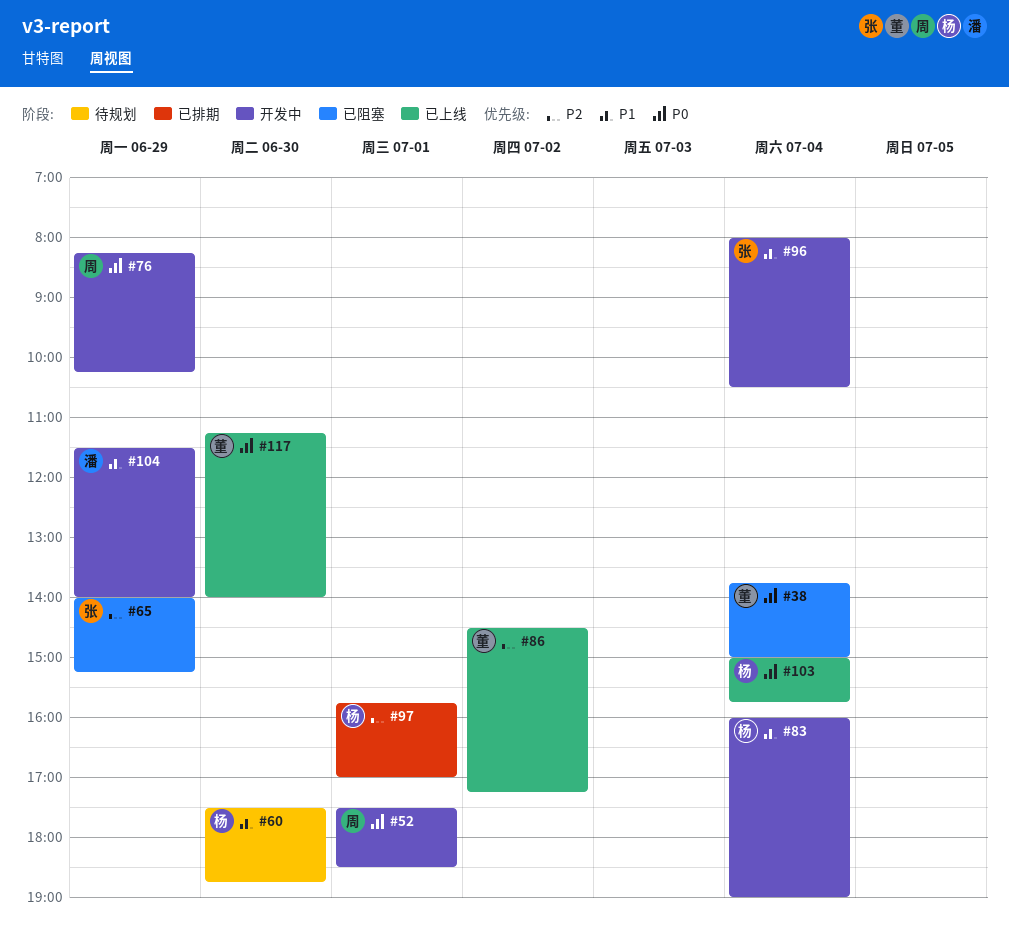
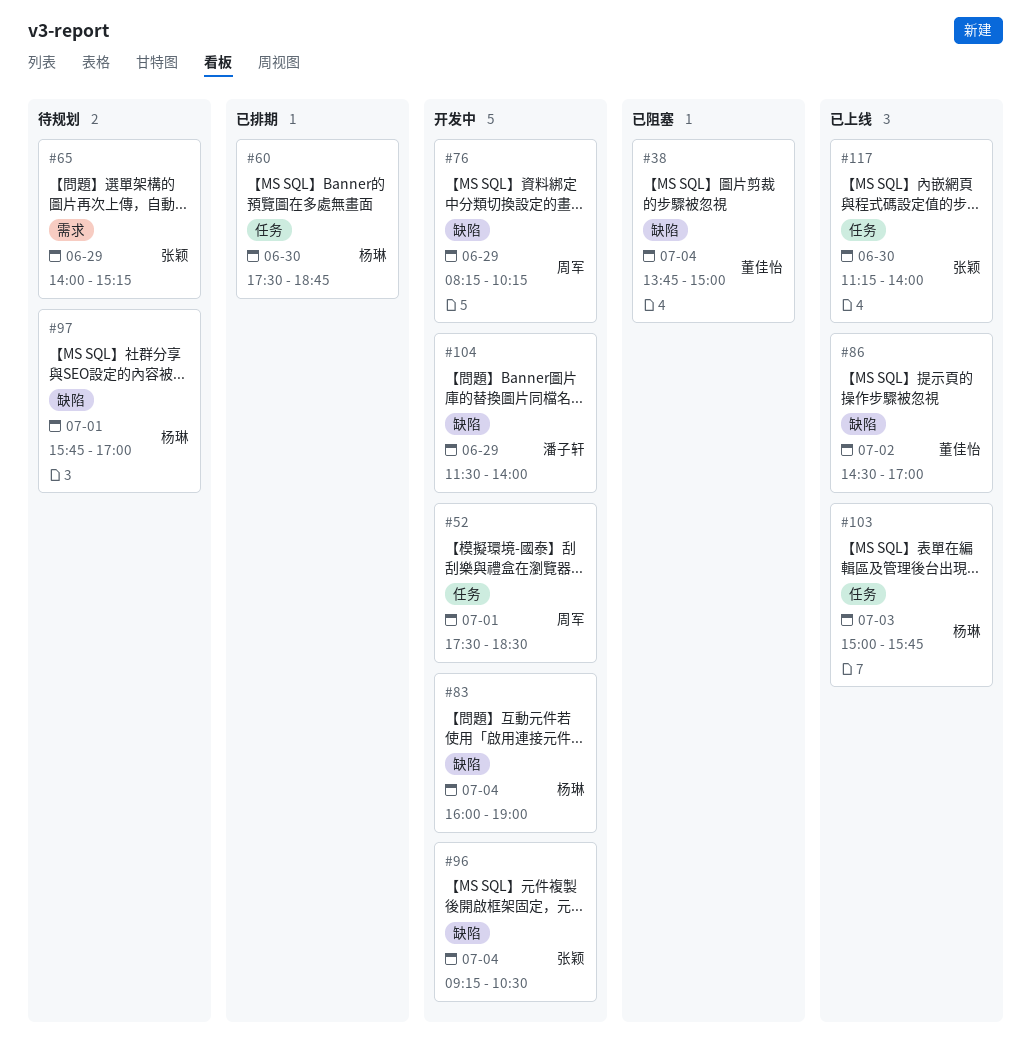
#60, status: 待规划 -> 已排期
#65, status: 已阻塞 -> 待规划
#86, ends: 17:15 -> 17:00
#96, begins: 08:00 -> 09:15
#97, status: 已排期 -> 待规划
#103, day: Jul 4 -> Jul 3
#117, owner: 董佳怡 -> 张颖

